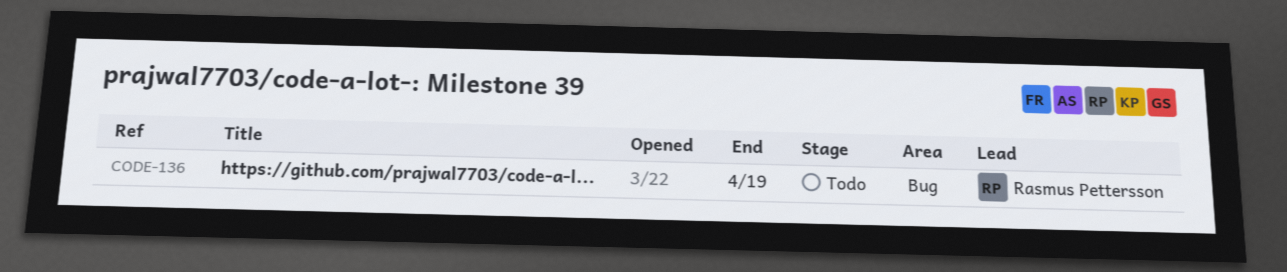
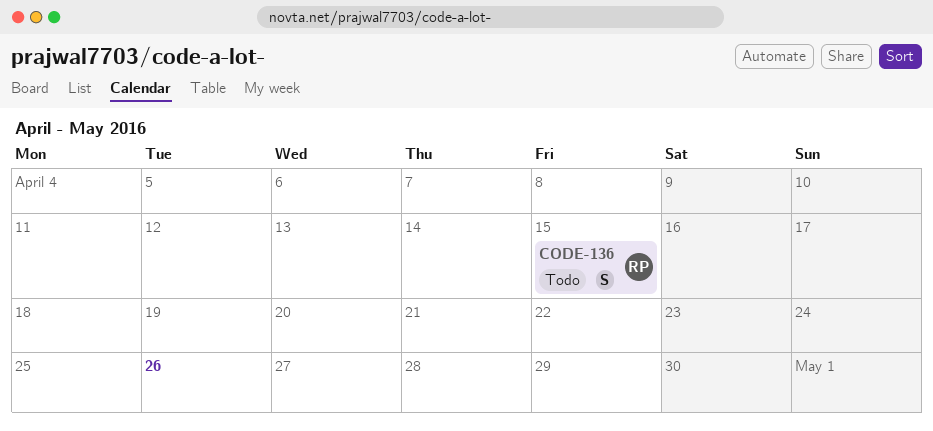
CODE-136, due: Apr 19 -> Apr 15

